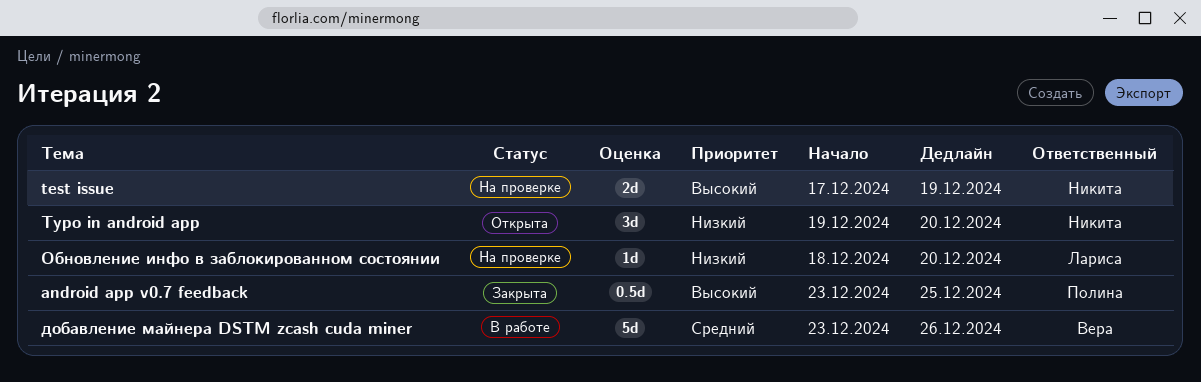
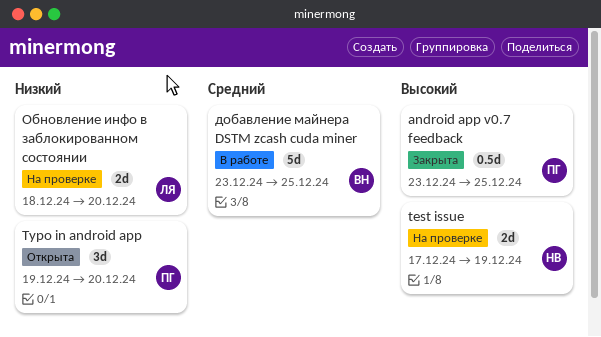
Typo in android app, owner: Никита -> Полина
добавление майнера DSTM zcash cuda miner, due: Dec 26 -> Dec 25
Обновление инфо в заблокированном состоянии, estimate: 1d -> 2d

